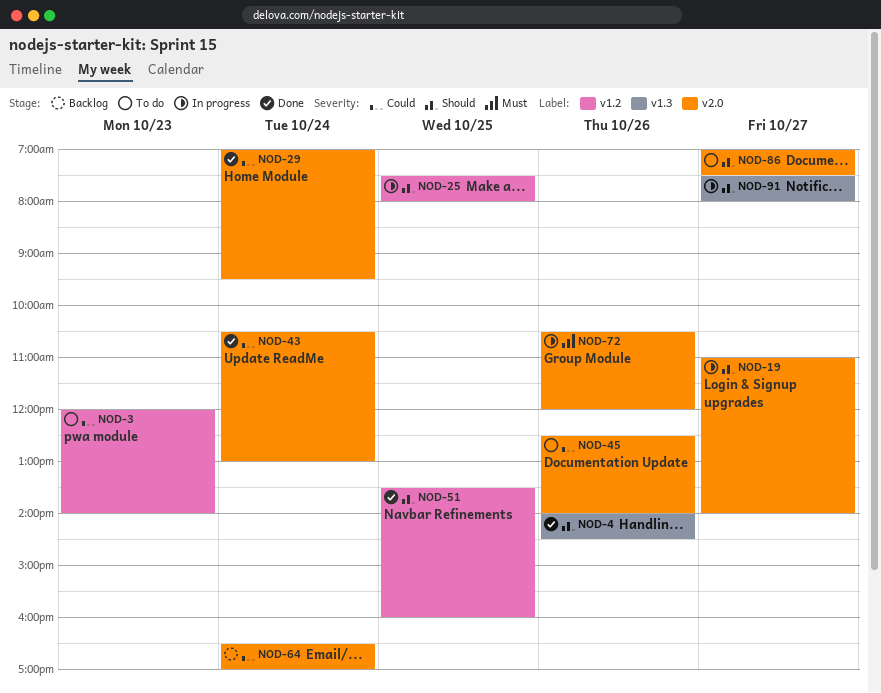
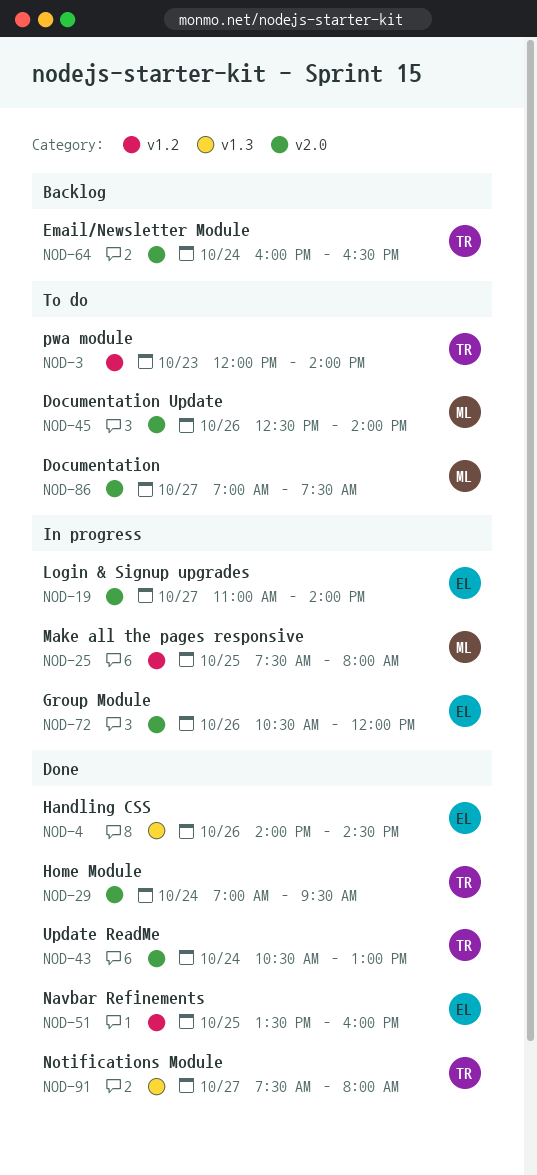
NOD-64, begins: 16:30 -> 16:00
NOD-64, ends: 17:00 -> 16:30
NOD-91, status: In progress -> Done

